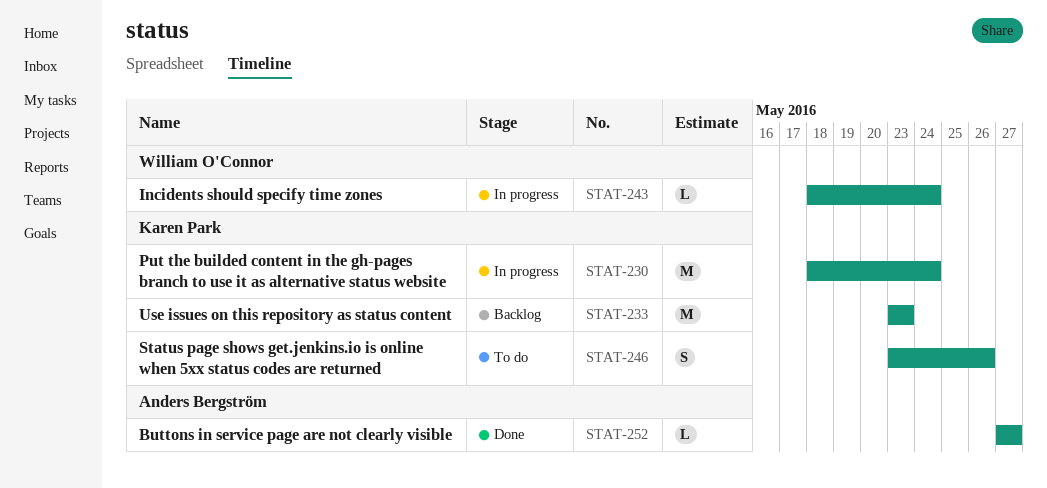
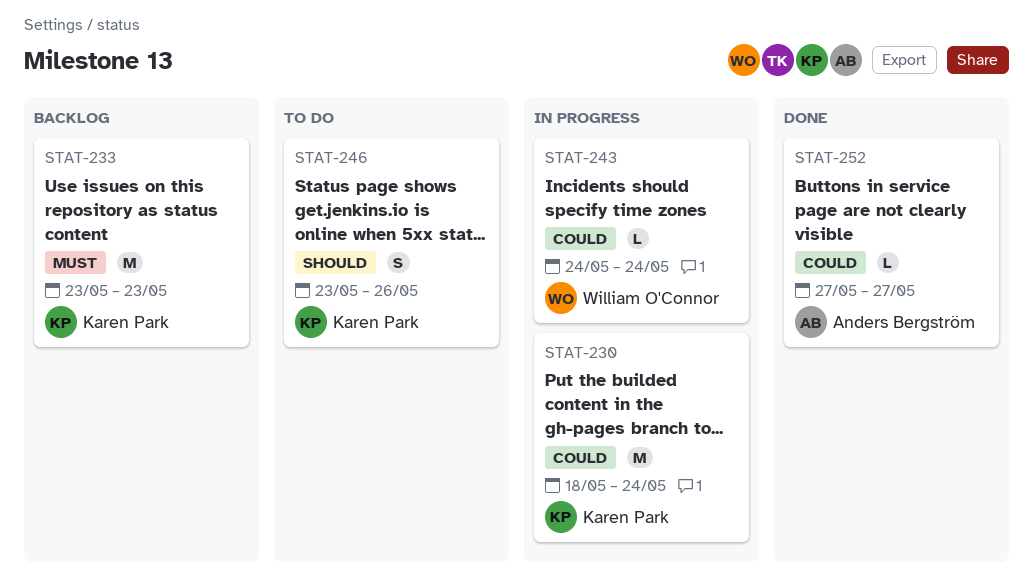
STAT-243, start: May 18 -> May 24

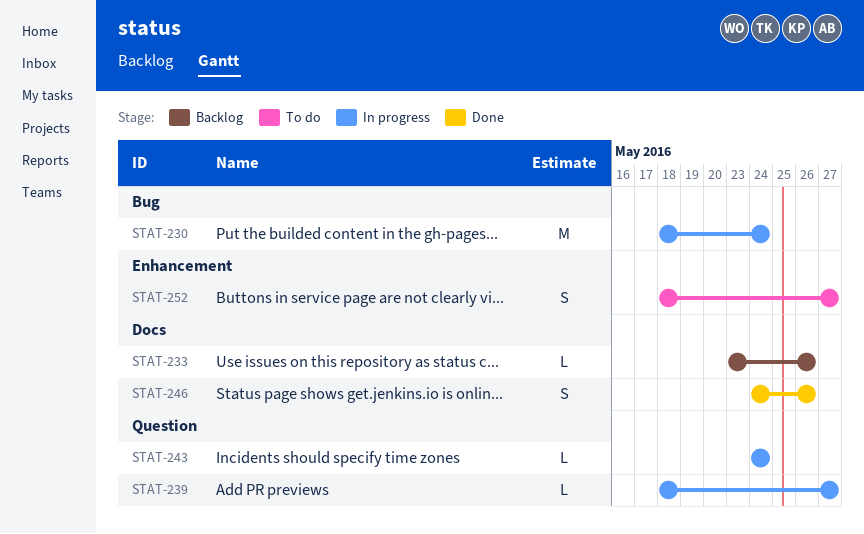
STAT-233, estimate: M -> L
STAT-233, due: May 23 -> May 26
STAT-239: none -> present
STAT-246, status: To do -> Done
STAT-246, start: May 23 -> May 24
STAT-252, status: Done -> To do
STAT-252, estimate: L -> S
STAT-252, start: May 27 -> May 18

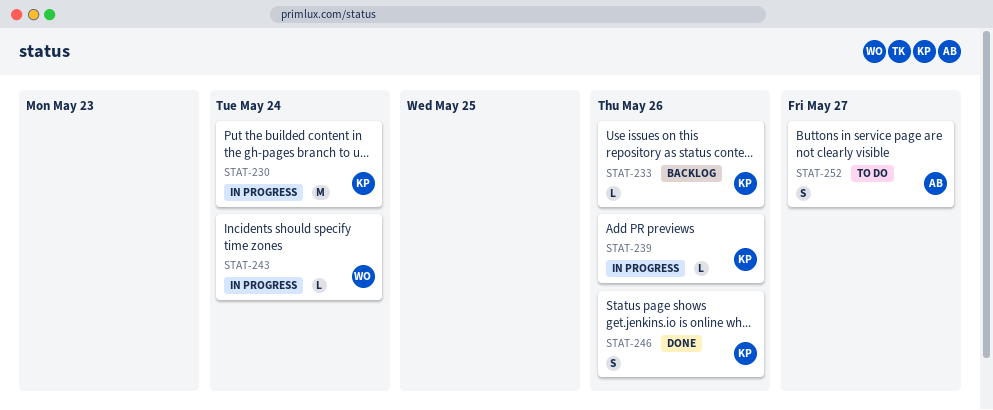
STAT-239, due: May 27 -> May 26

